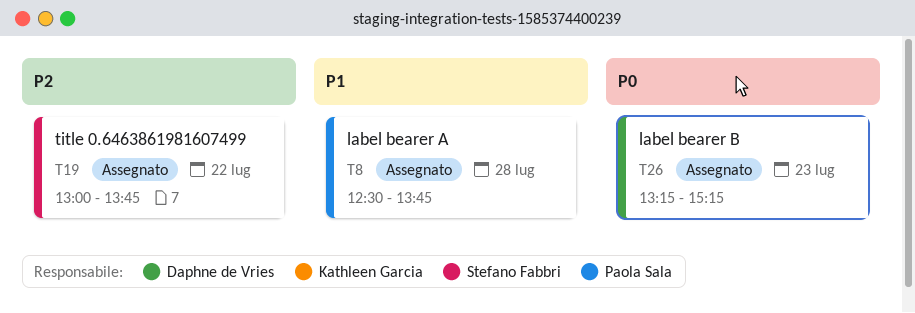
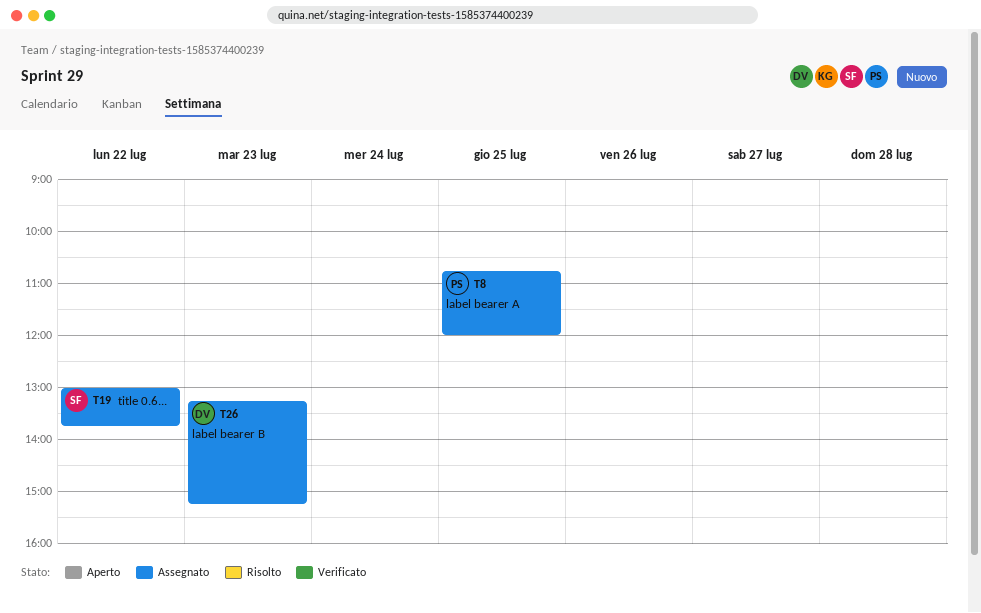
T8, day: Jul 28 -> Jul 25
T8, begins: 12:30 -> 10:45
T8, ends: 13:45 -> 12:00

